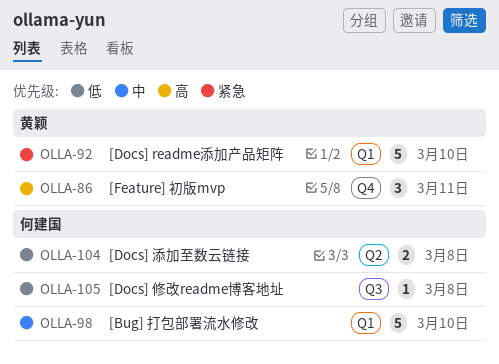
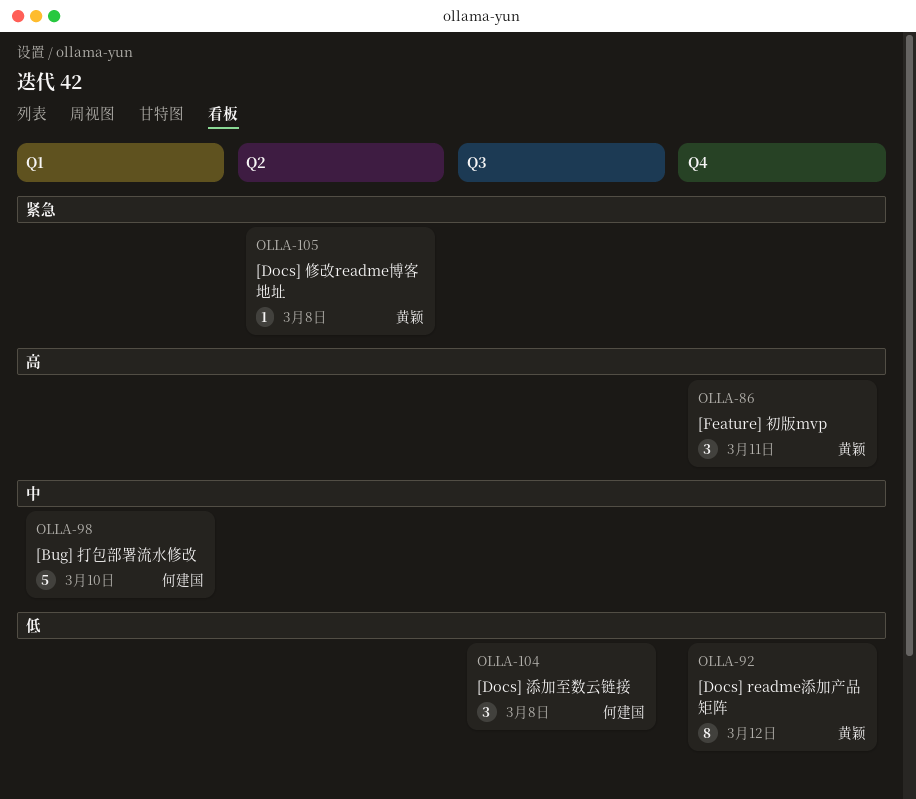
OLLA-92, priority: 紧急 -> 低
OLLA-92, label: Q1 -> Q4
OLLA-92, estimate: 5 -> 8
OLLA-92, due: Mar 10 -> Mar 12
OLLA-104, label: Q2 -> Q3
OLLA-104, estimate: 2 -> 3
OLLA-105, owner: 何建国 -> 黄颖
OLLA-105, priority: 低 -> 紧急
OLLA-105, label: Q3 -> Q2

